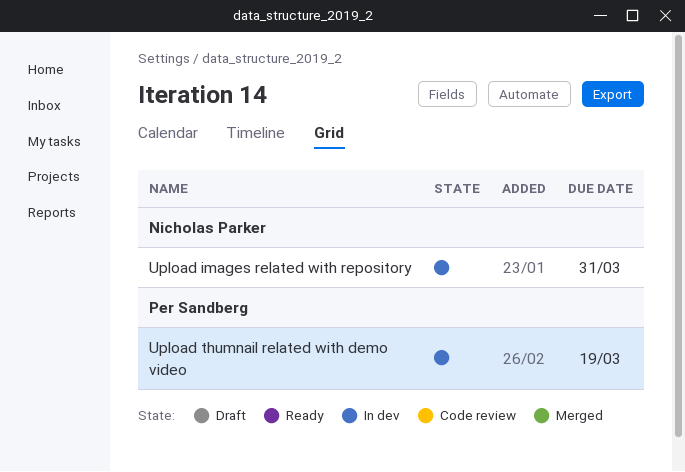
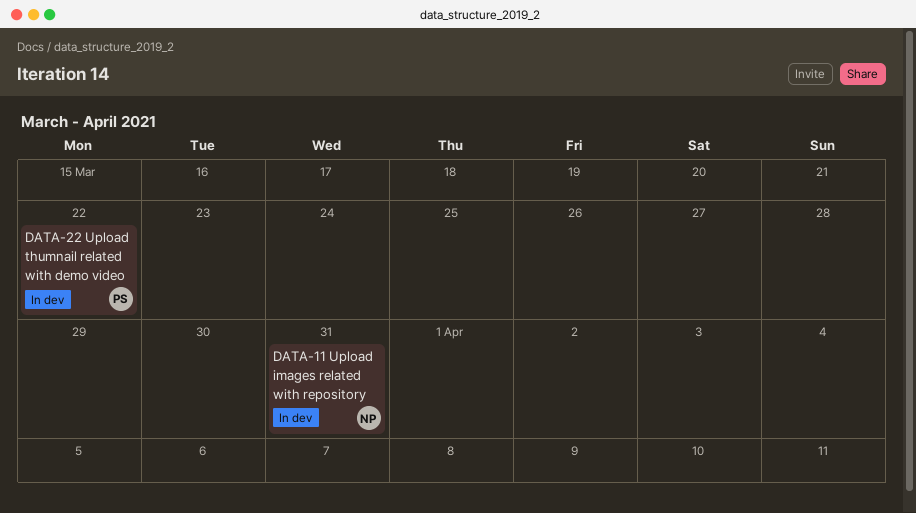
Upload thumnail related with demo video, due: Mar 19 -> Mar 22

